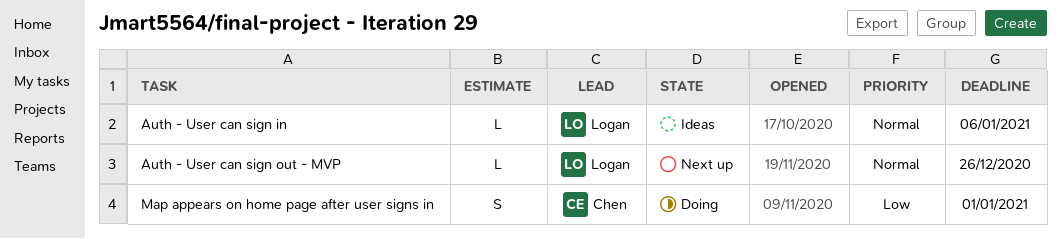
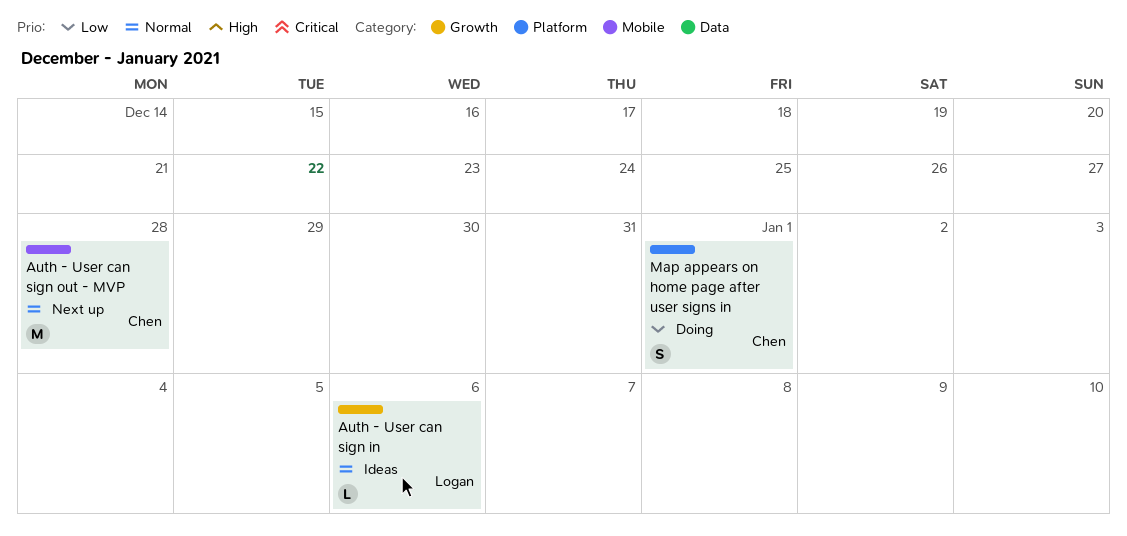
Auth - User can sign out - MVP, owner: Logan -> Chen
Auth - User can sign out - MVP, estimate: L -> M
Auth - User can sign out - MVP, due: Dec 26 -> Dec 28

